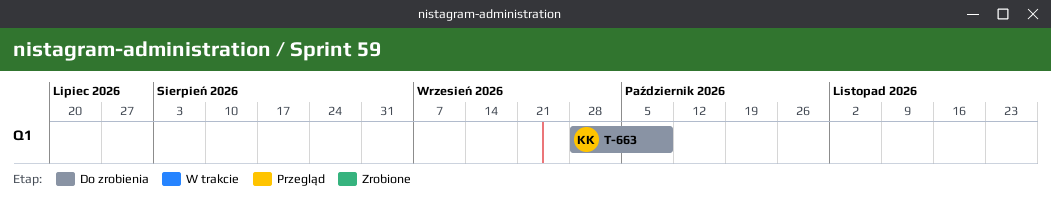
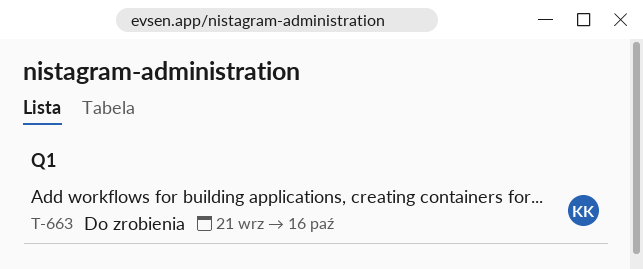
T-663, start: Sep 28 -> Sep 21
T-663, due: Oct 9 -> Oct 16

